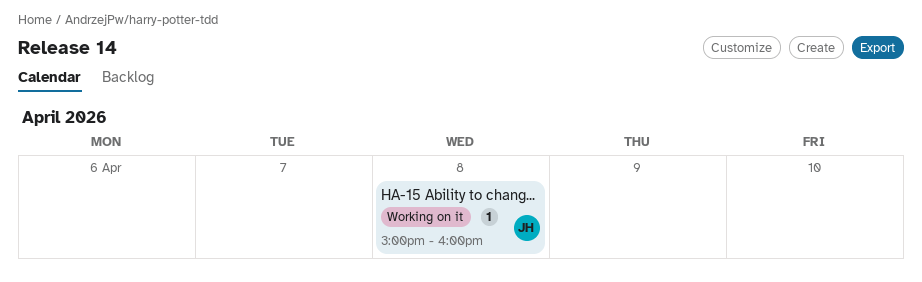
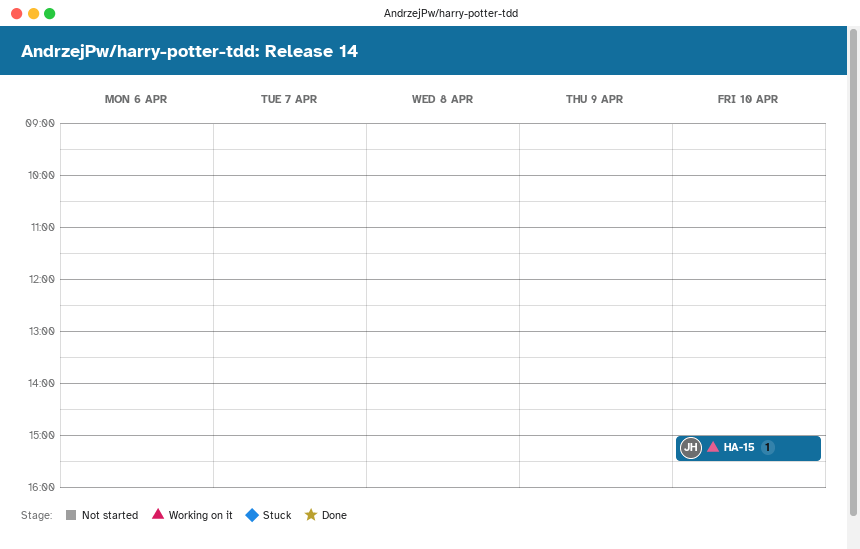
HA-15, day: Apr 8 -> Apr 10
HA-15, ends: 16:00 -> 15:30

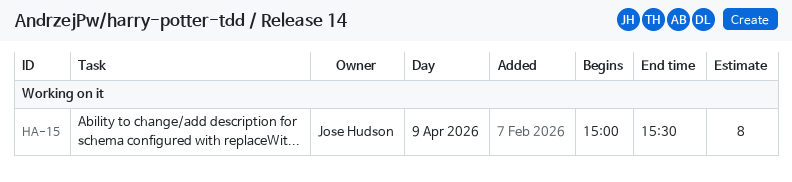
HA-15, estimate: 1 -> 8
HA-15, day: Apr 10 -> Apr 9

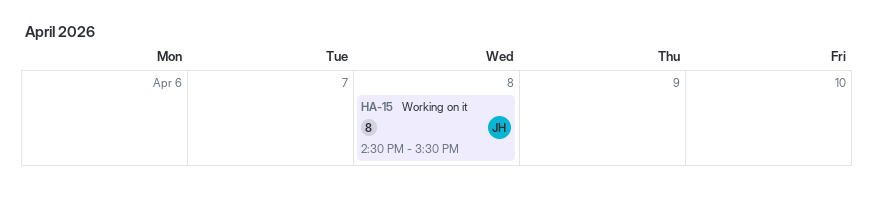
HA-15, day: Apr 9 -> Apr 8
HA-15, begins: 15:00 -> 14:30

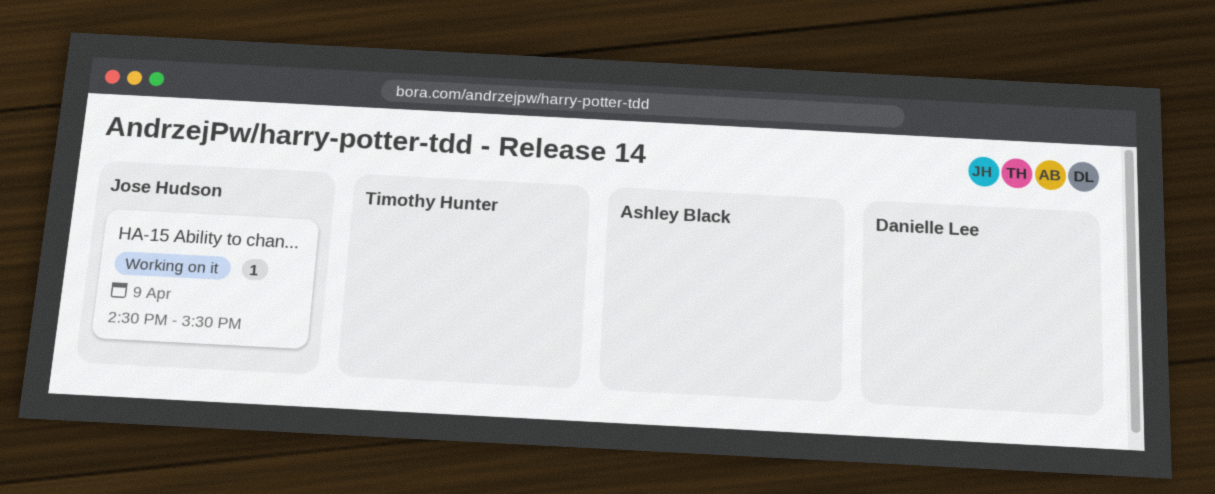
HA-15, estimate: 8 -> 1
HA-15, day: Apr 8 -> Apr 9

